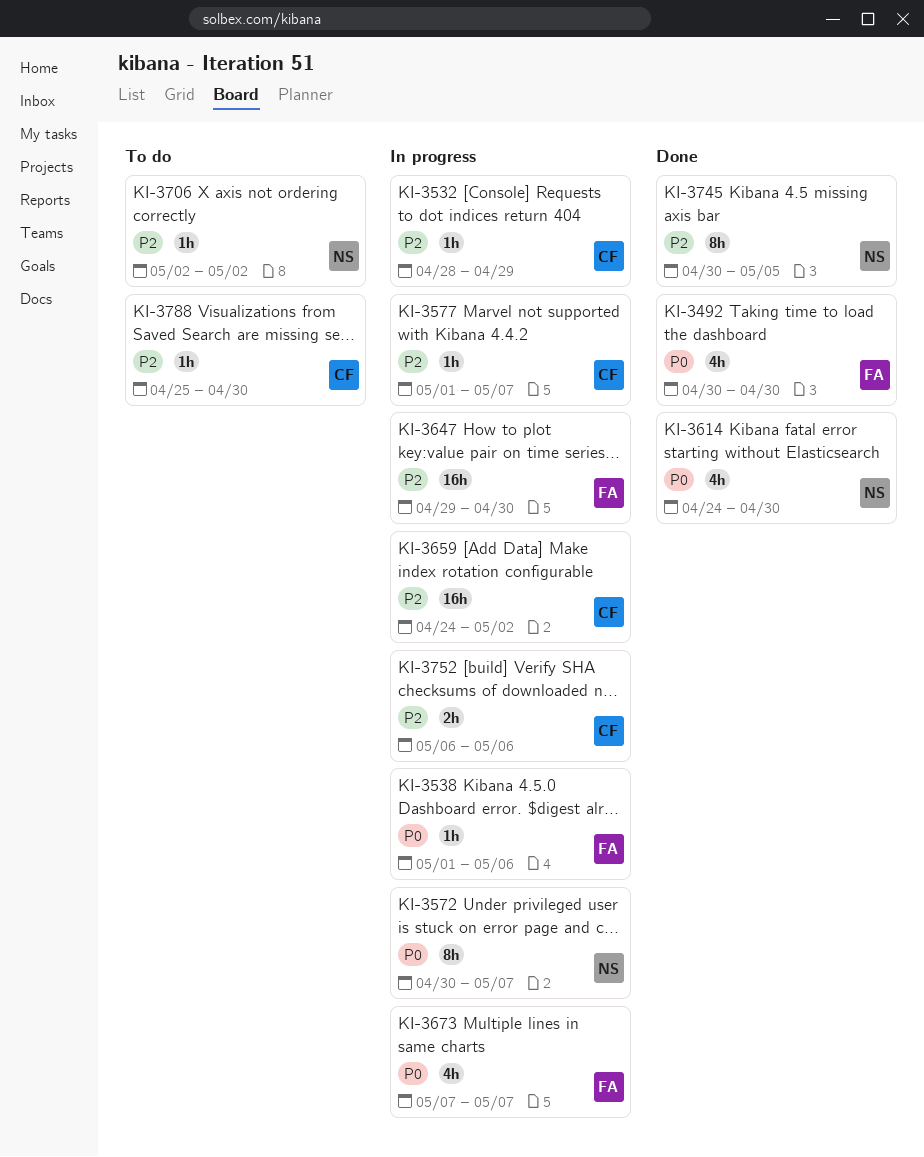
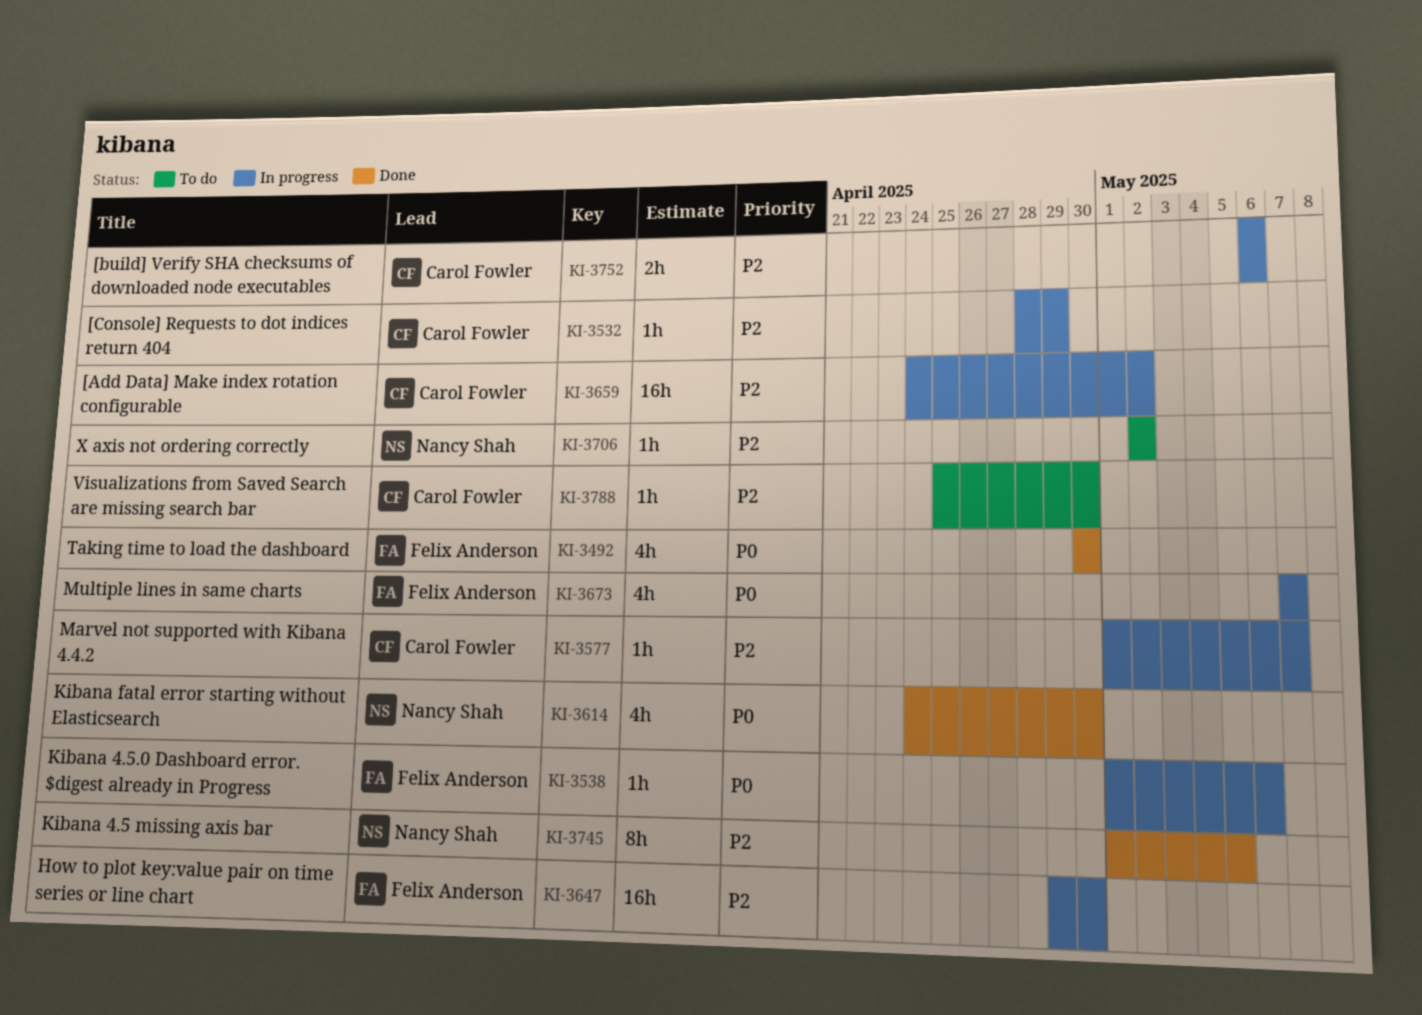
KI-3572: present -> none
KI-3745, start: Apr 30 -> May 1

